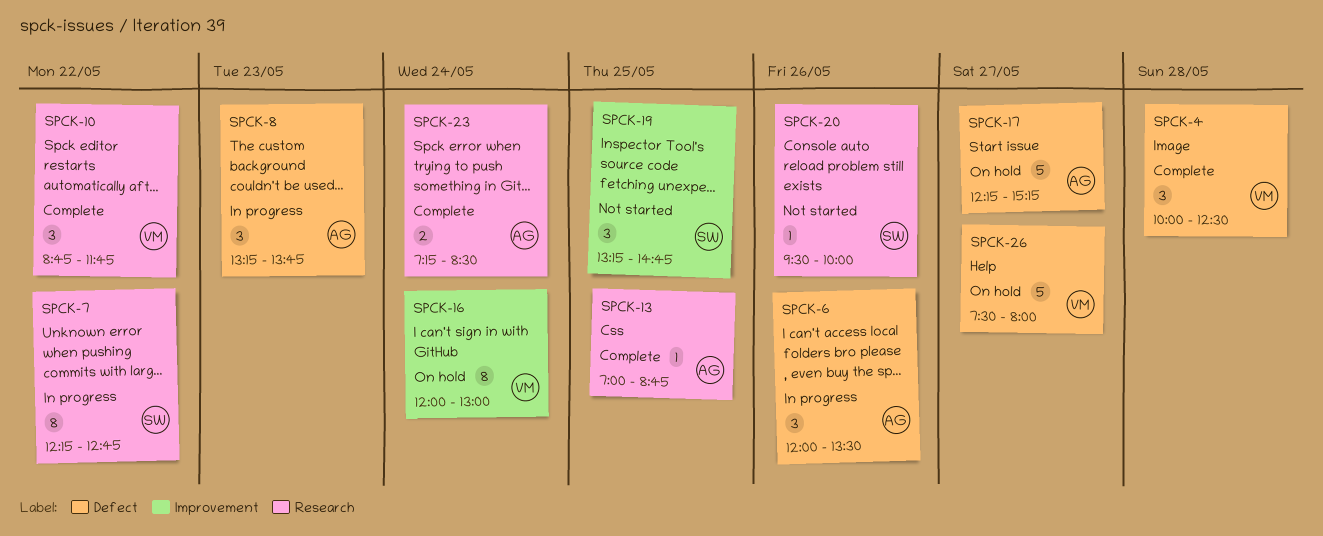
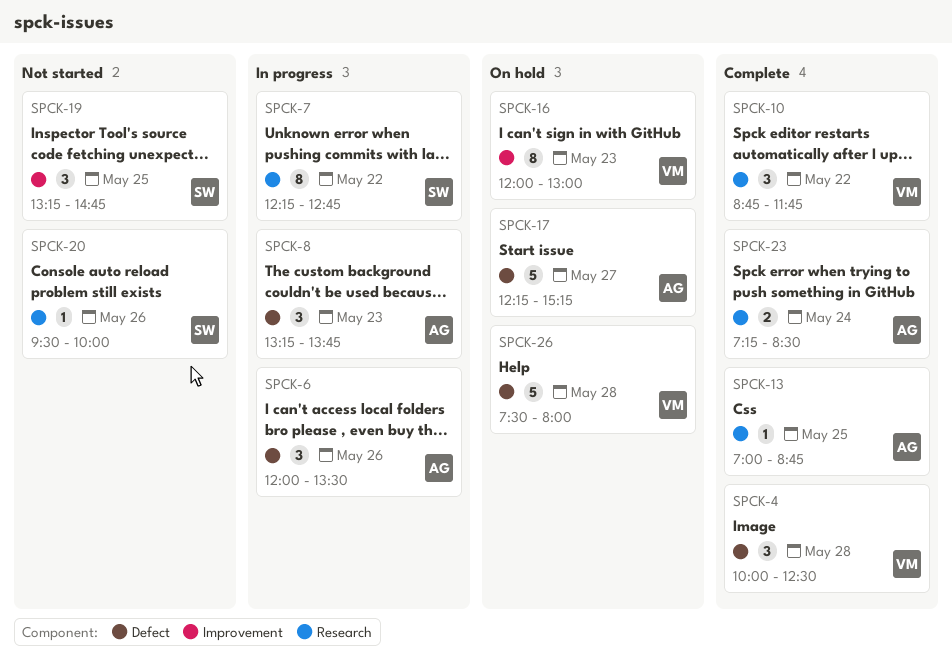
SPCK-16, day: May 24 -> May 23
SPCK-26, day: May 27 -> May 28

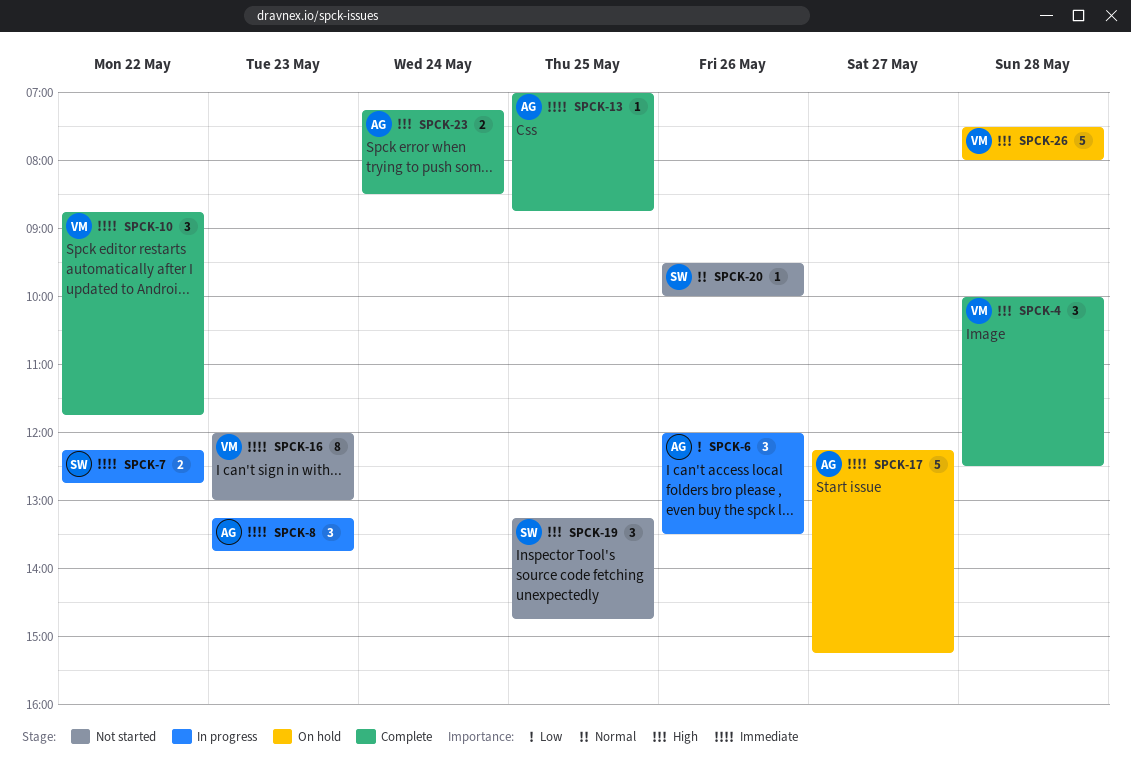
SPCK-7, estimate: 8 -> 2
SPCK-16, status: On hold -> Not started

